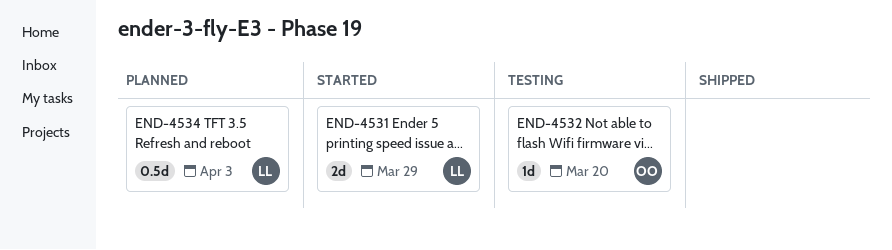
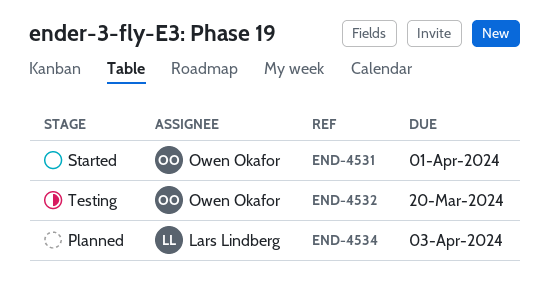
END-4531, owner: Lars Lindberg -> Owen Okafor
END-4531, due: Mar 29 -> Apr 1

